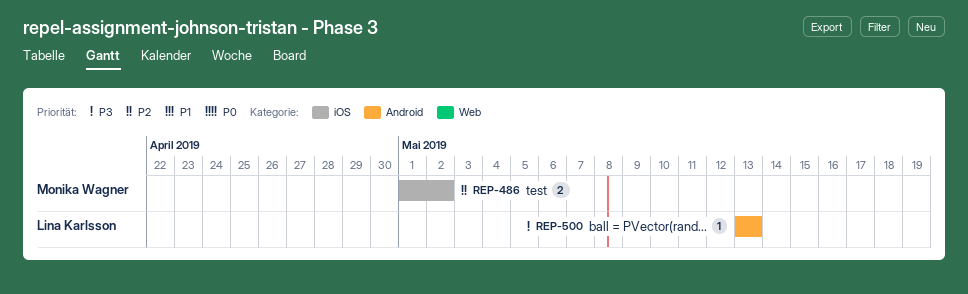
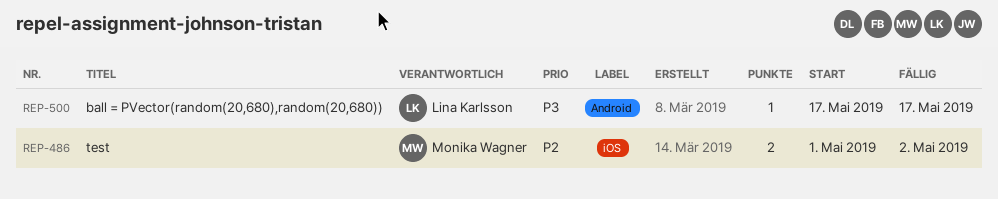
REP-500, start: May 13 -> May 17
REP-500, due: May 13 -> May 17

